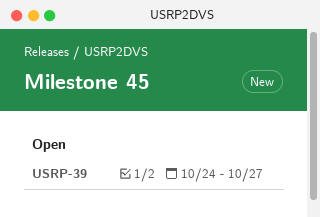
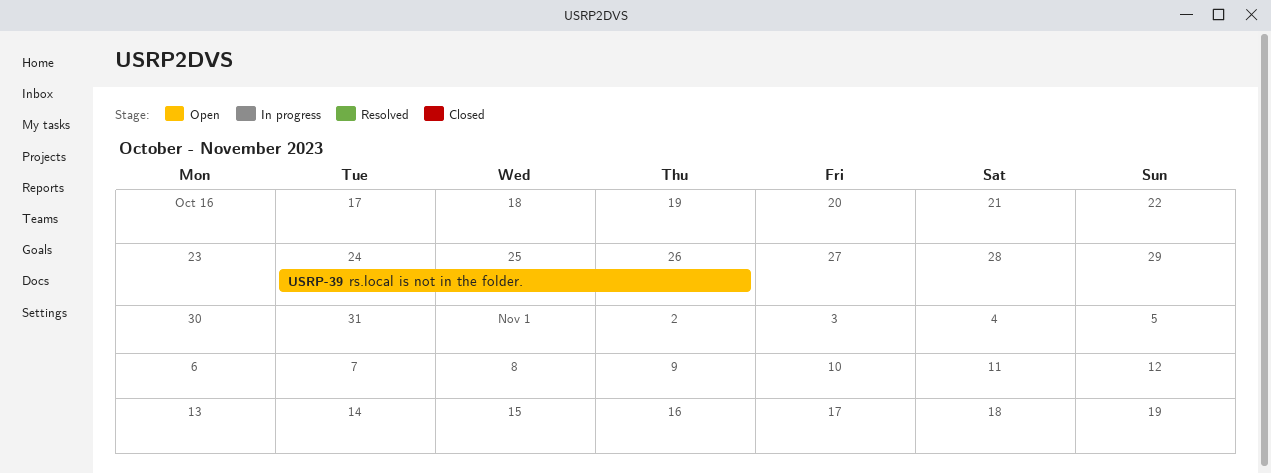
USRP-39, due: Oct 27 -> Oct 26

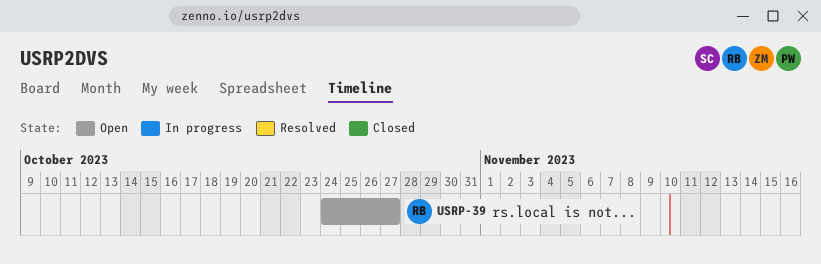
USRP-39, due: Oct 26 -> Oct 27

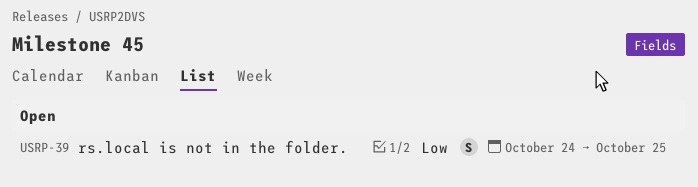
USRP-39, due: Oct 27 -> Oct 25

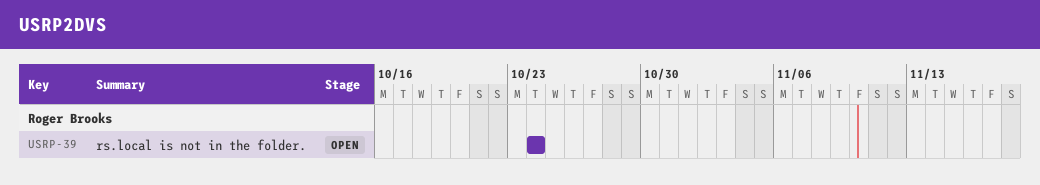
USRP-39, due: Oct 25 -> Oct 24

